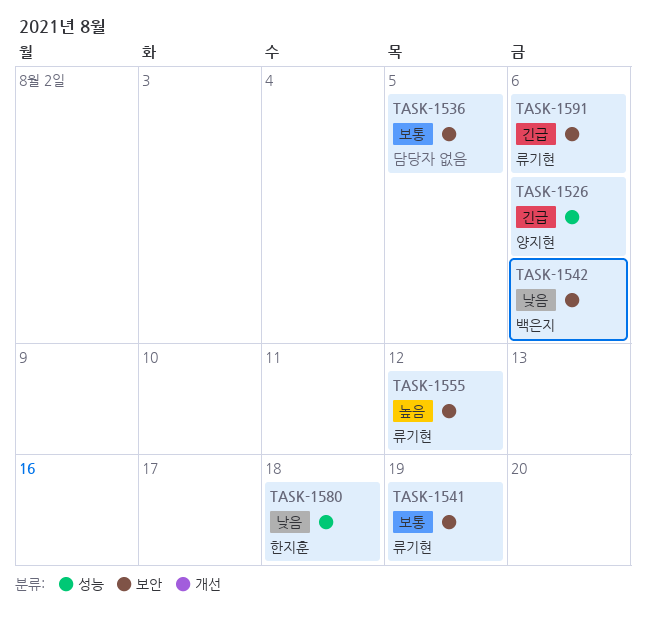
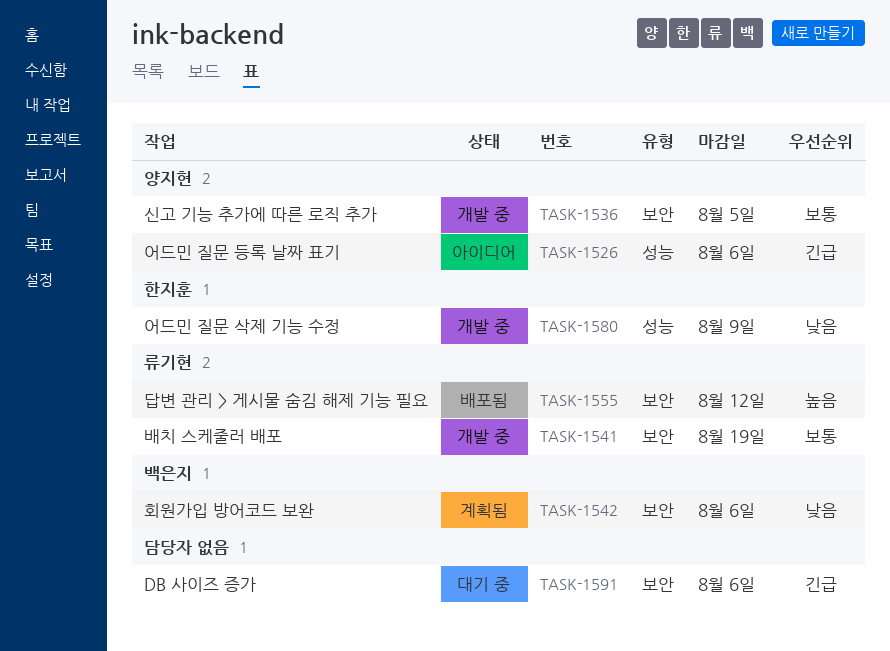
TASK-1536, owner: none -> 양지현
TASK-1580, due: Aug 18 -> Aug 9
TASK-1591, owner: 류기현 -> none

